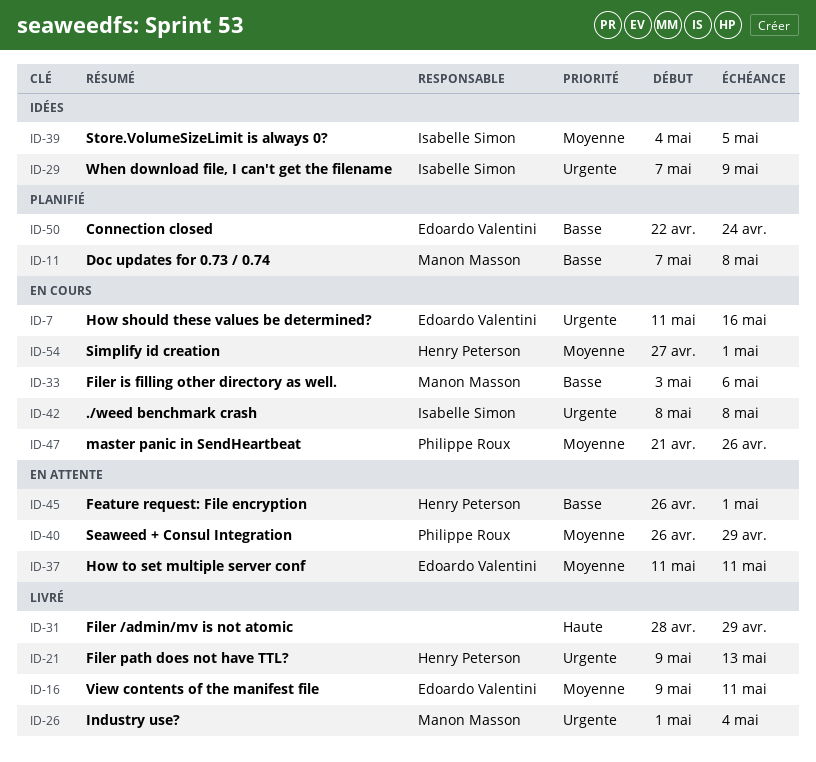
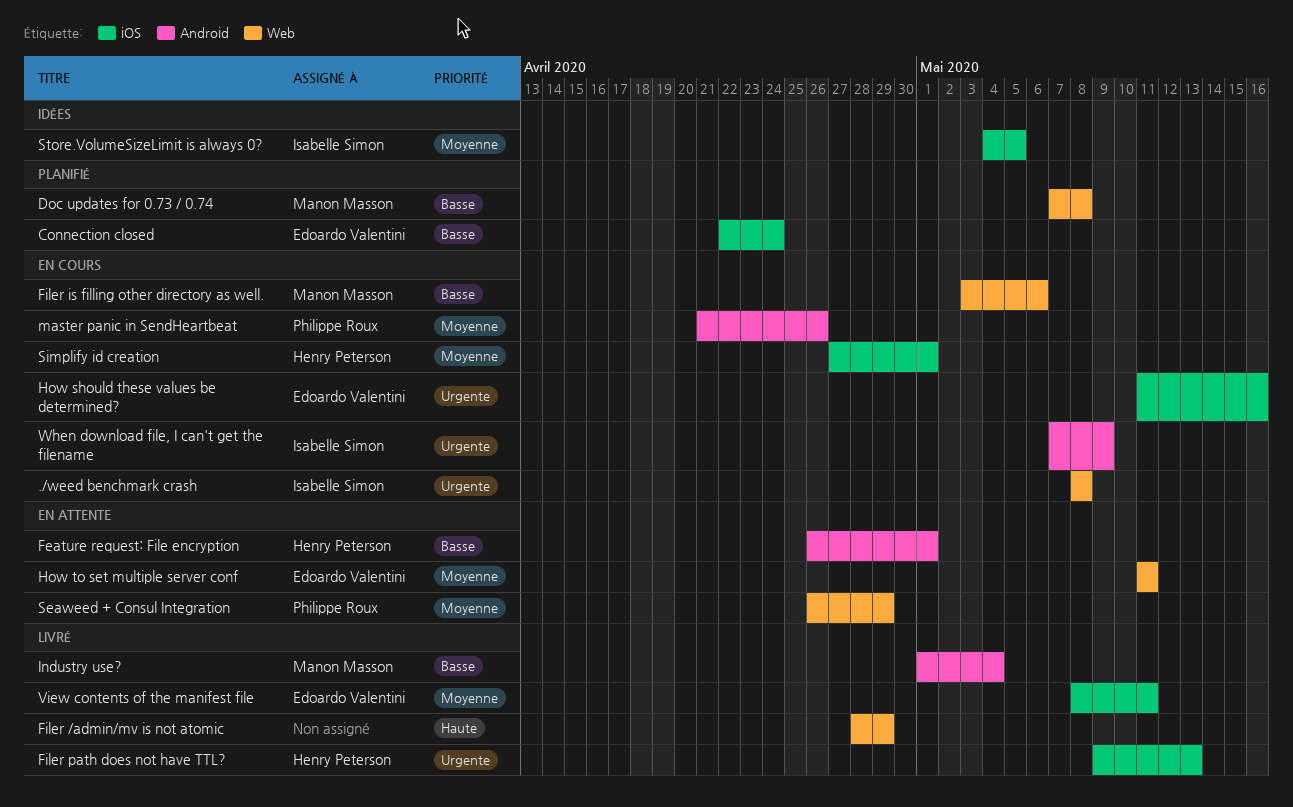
Industry use?, priority: Urgente -> Basse
View contents of the manifest file, start: May 9 -> May 8
When download file, I can't get the filename, status: Idées -> En cours

